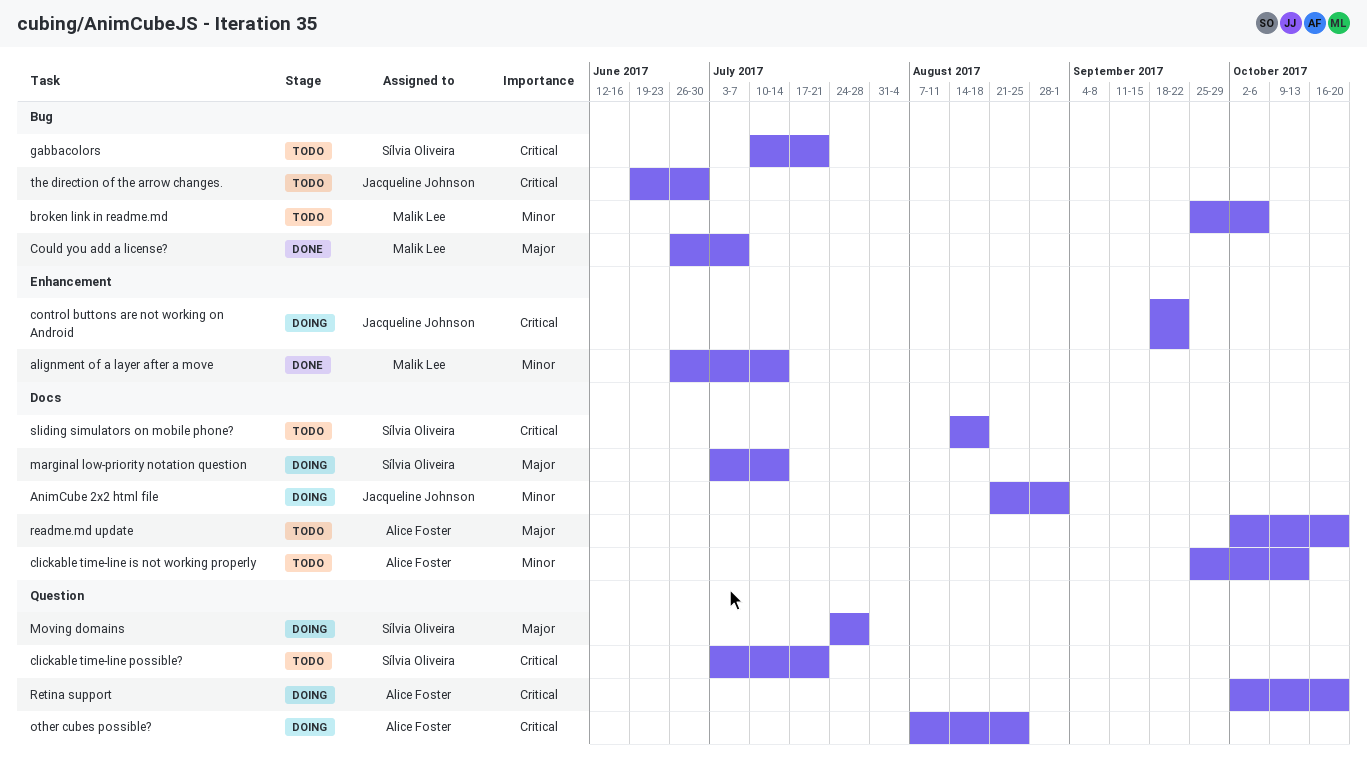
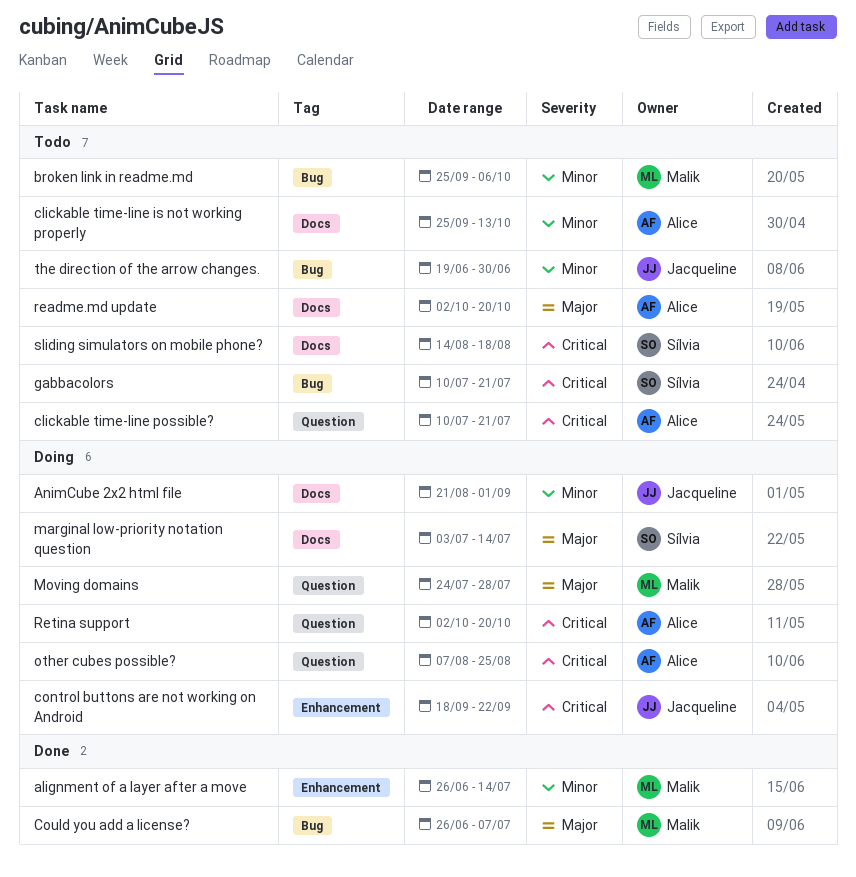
clickable time-line possible?, owner: Sílvia Oliveira -> Alice Foster
clickable time-line possible?, start: Jul 3 -> Jul 10
Moving domains, owner: Sílvia Oliveira -> Malik Lee
the direction of the arrow changes., priority: Critical -> Minor

